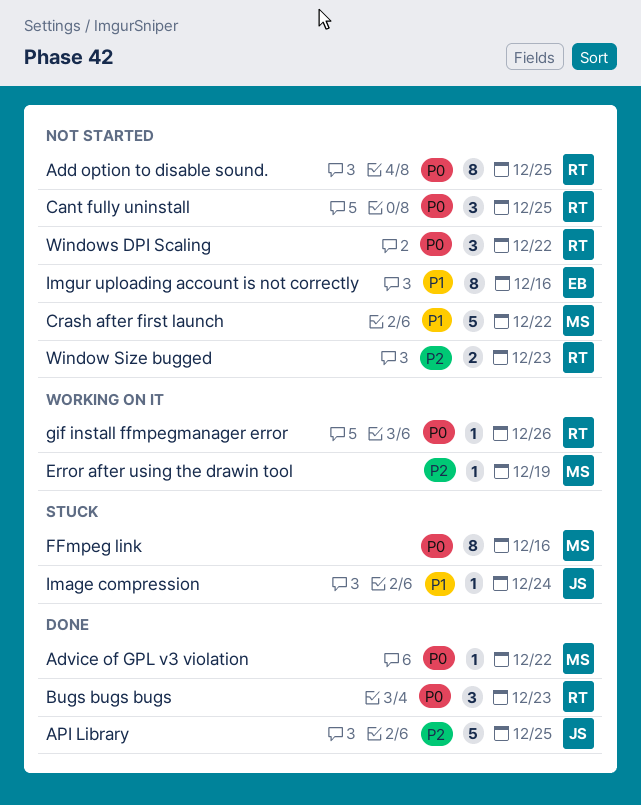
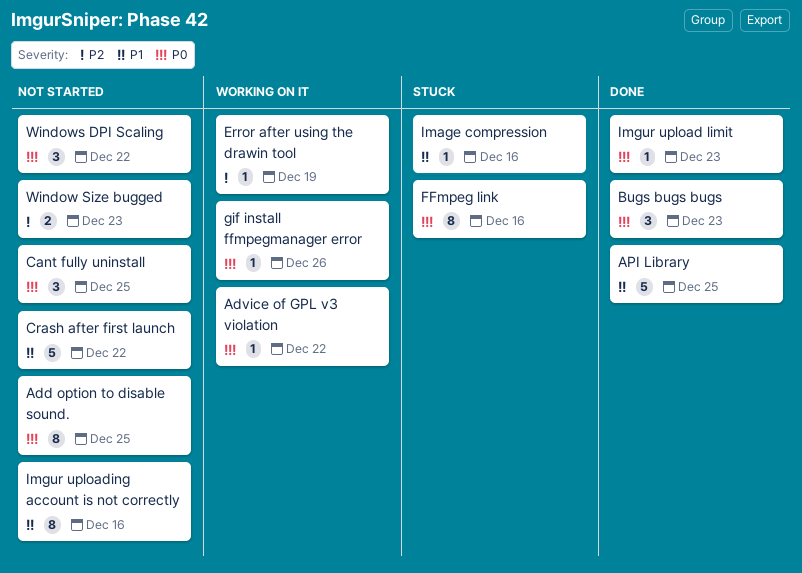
Advice of GPL v3 violation, status: Done -> Working on it
API Library, priority: P2 -> P1
Image compression, due: Dec 24 -> Dec 16
Imgur upload limit: none -> present

